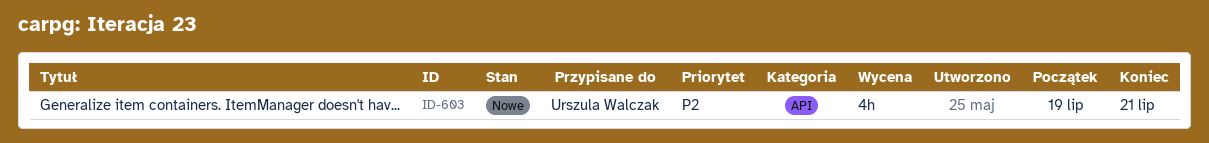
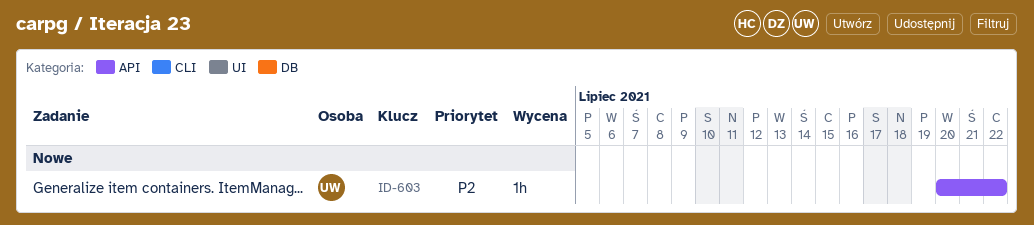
ID-603, estimate: 4h -> 1h
ID-603, start: Jul 19 -> Jul 20
ID-603, due: Jul 21 -> Jul 22

